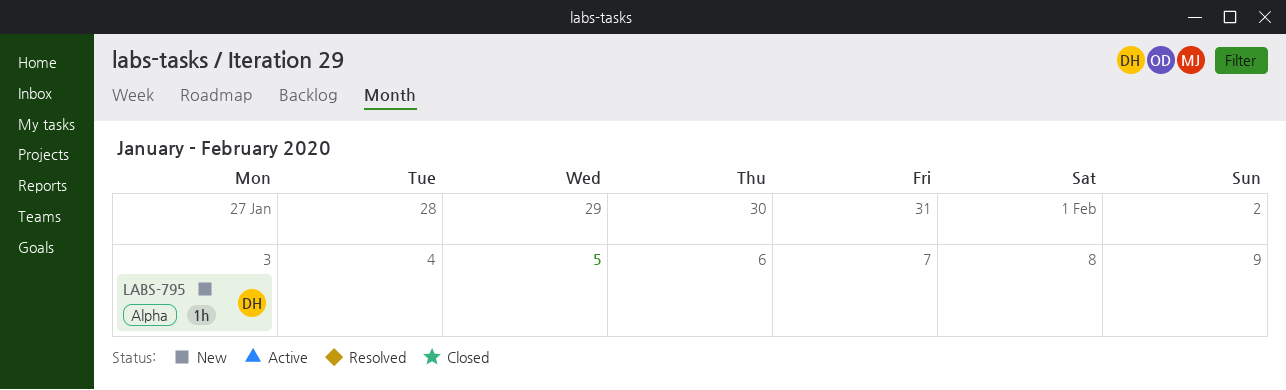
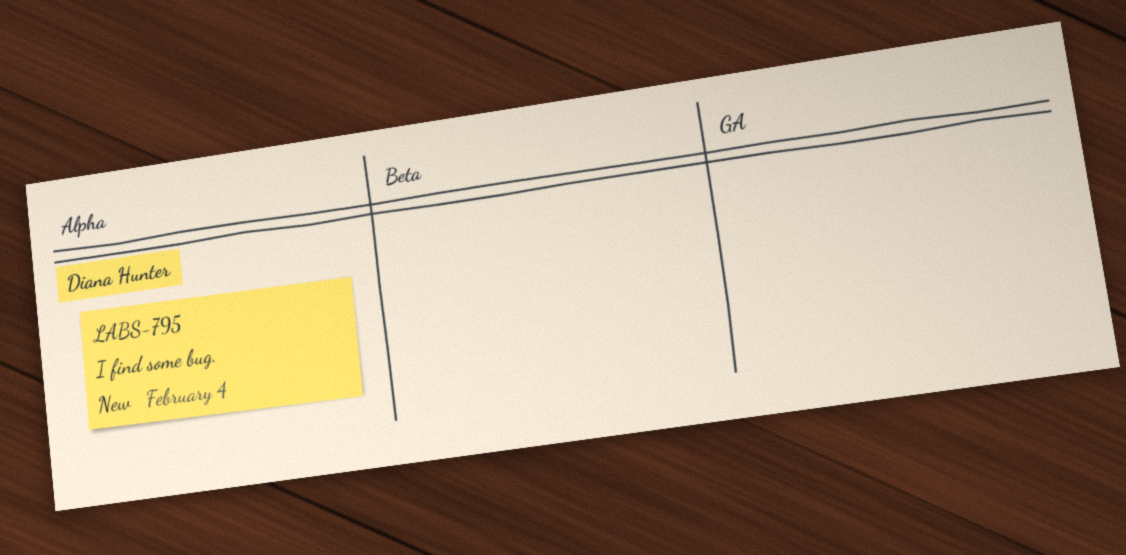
LABS-795, due: Feb 3 -> Feb 4

